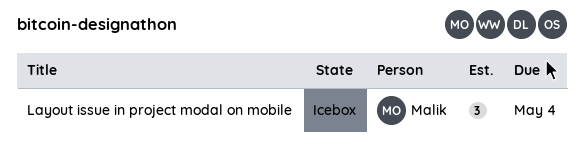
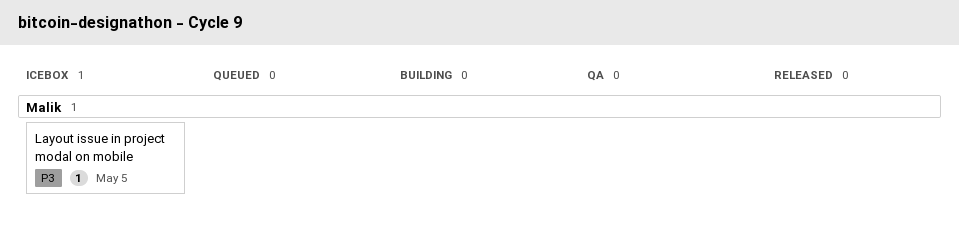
Layout issue in project modal on mobile, estimate: 3 -> 1
Layout issue in project modal on mobile, due: May 4 -> May 5

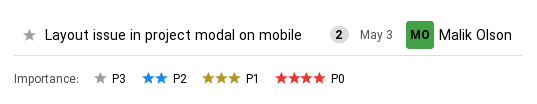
Layout issue in project modal on mobile, estimate: 1 -> 2
Layout issue in project modal on mobile, due: May 5 -> May 3

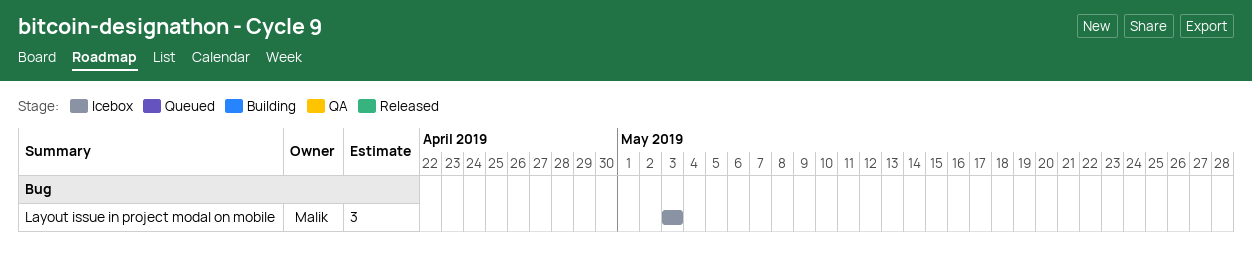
Layout issue in project modal on mobile, estimate: 2 -> 3

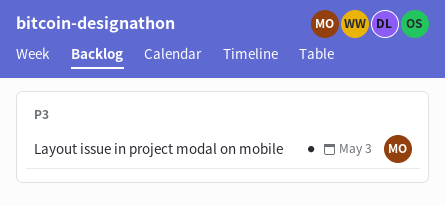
Layout issue in project modal on mobile, estimate: 3 -> 1

